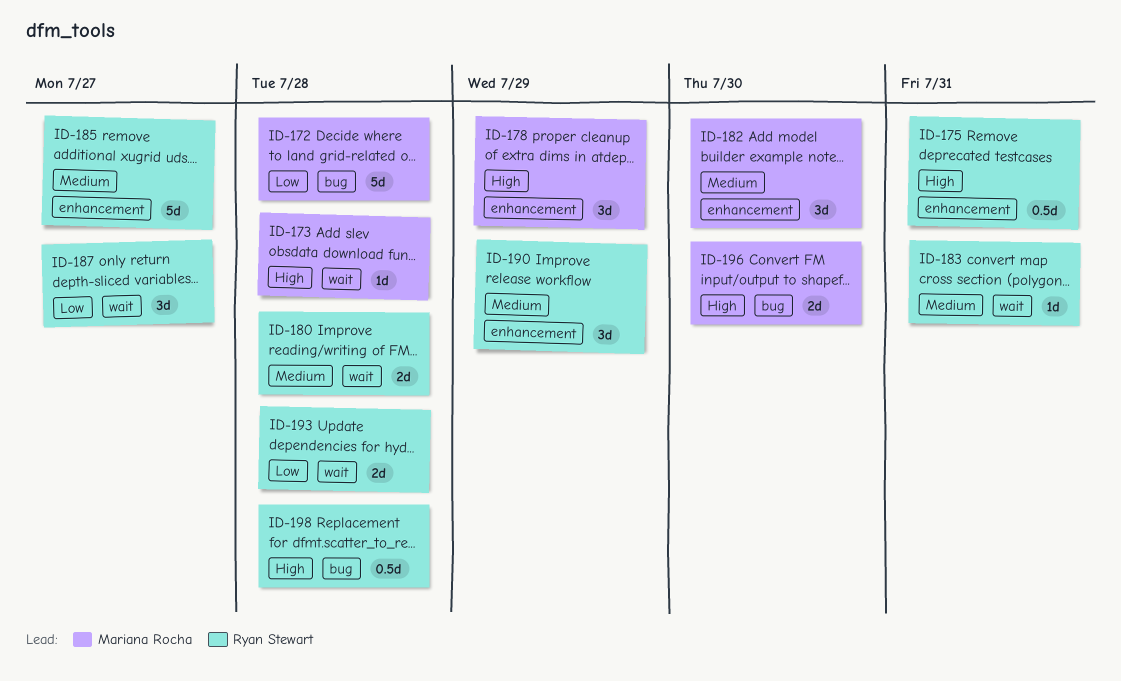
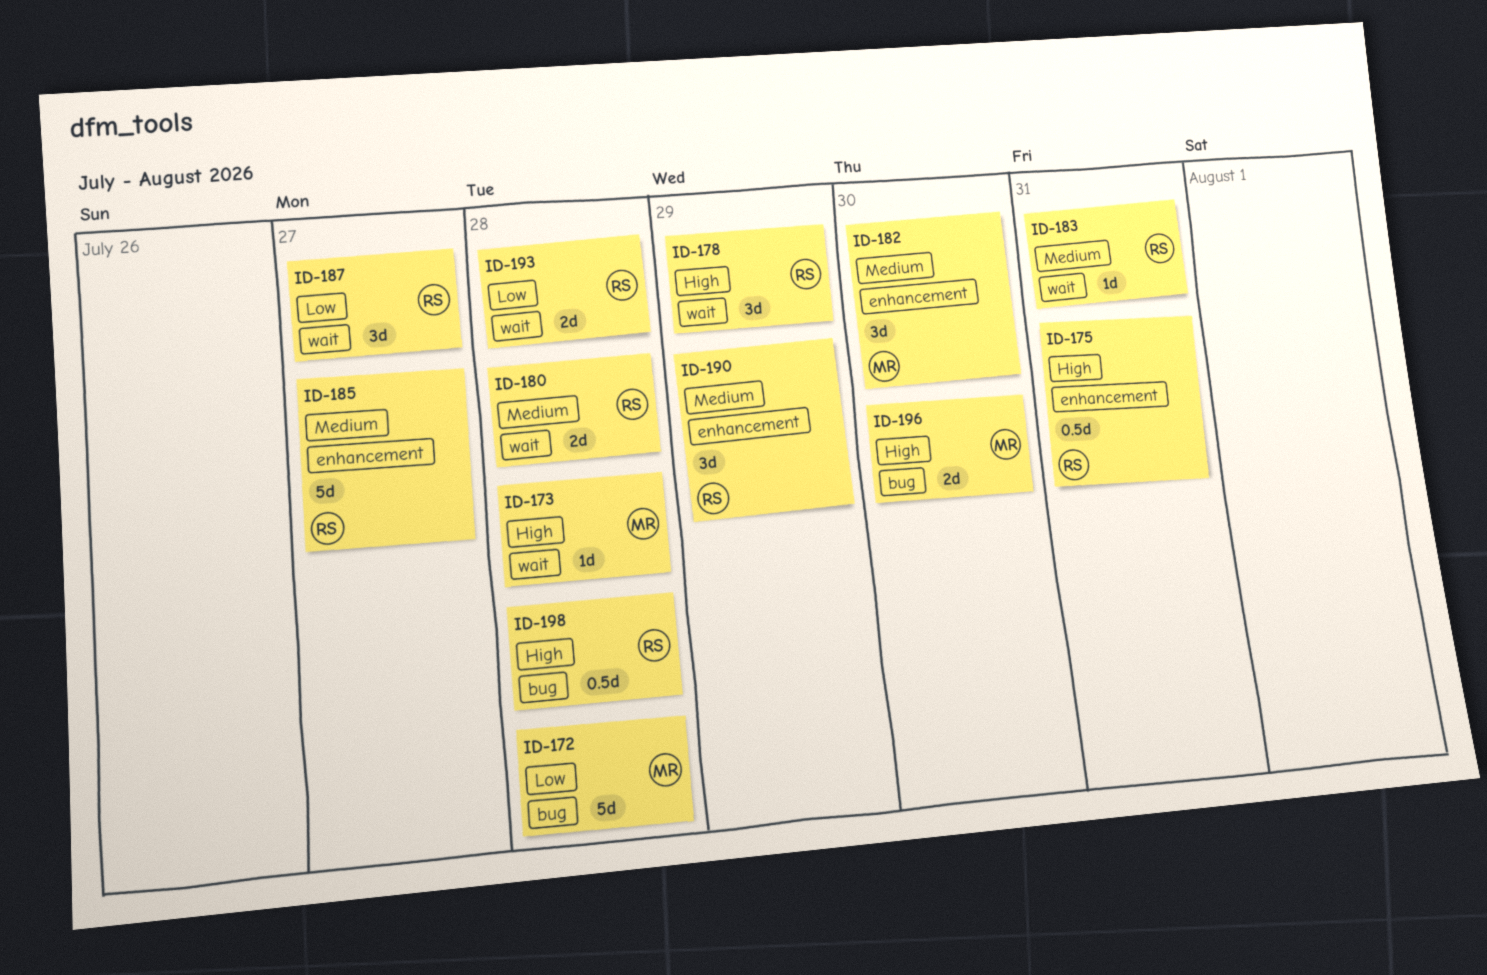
ID-178, owner: Mariana Rocha -> Ryan Stewart
ID-178, label: enhancement -> wait

